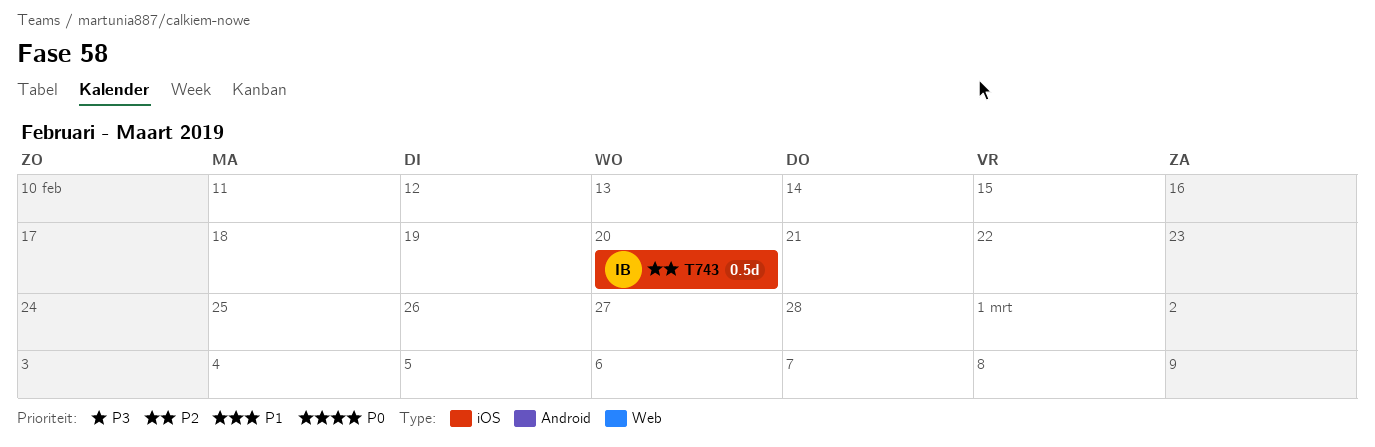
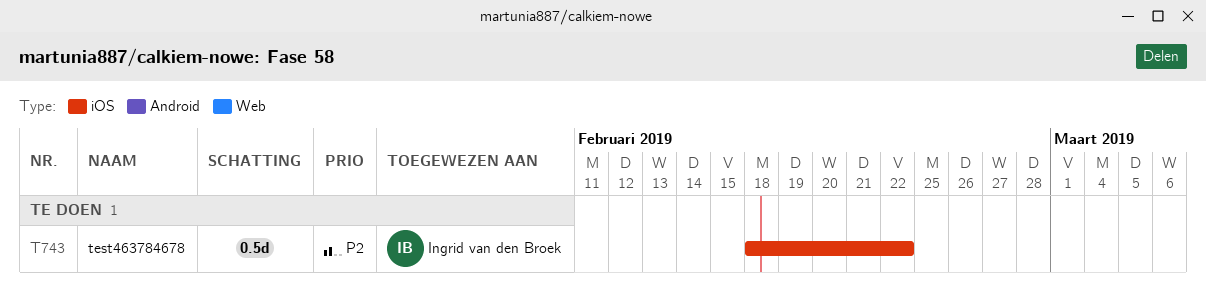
T743, start: Feb 20 -> Feb 18
T743, due: Feb 20 -> Feb 22

